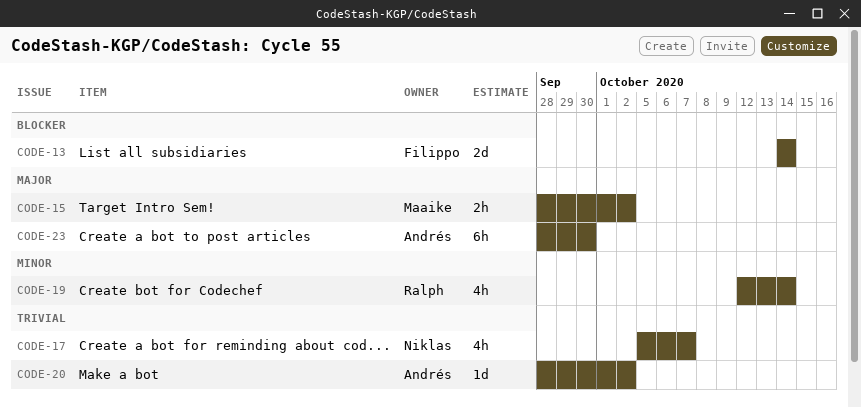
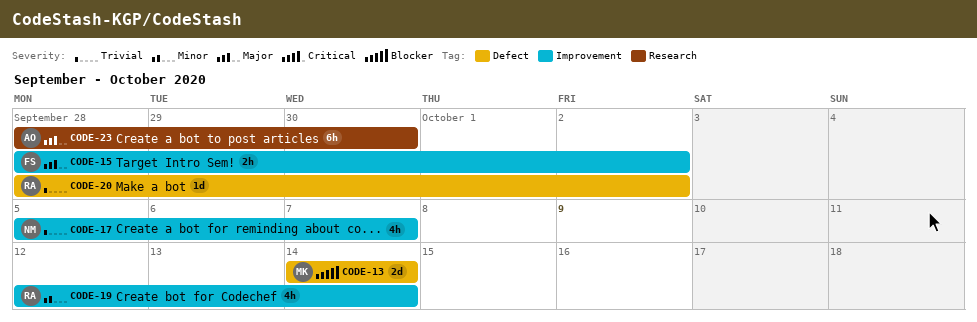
CODE-13, owner: Filippo -> Maaike
CODE-15, owner: Maaike -> Filippo
CODE-20, owner: Andrés -> Ralph

